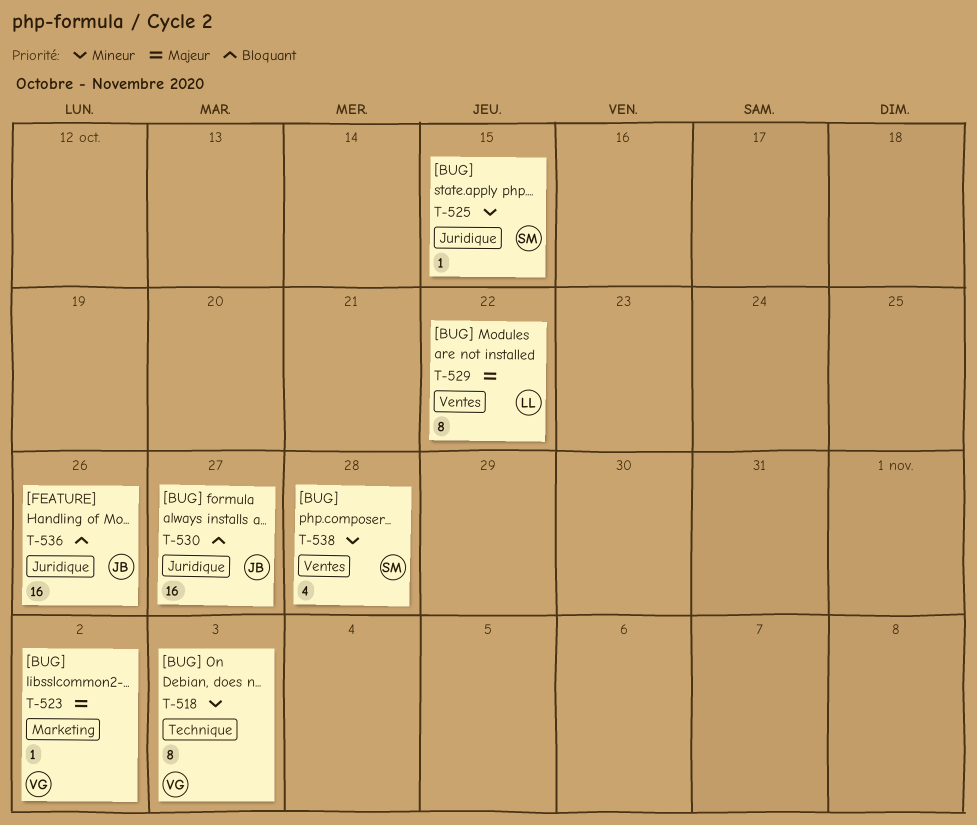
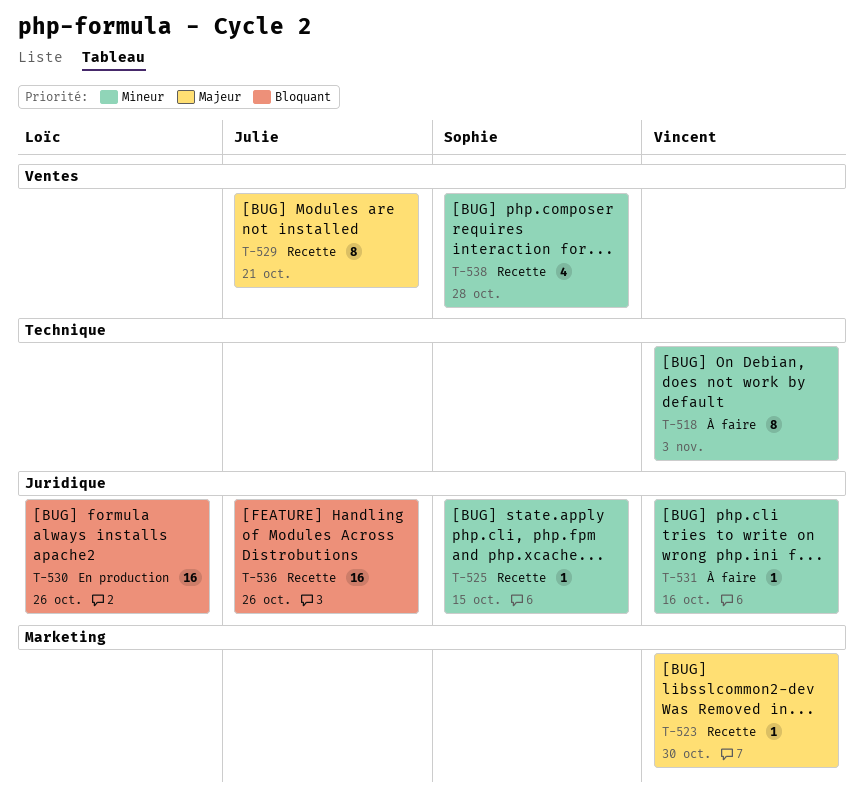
T-523, due: Nov 2 -> Oct 30
T-529, owner: Loïc -> Julie
T-529, due: Oct 22 -> Oct 21
T-530, owner: Julie -> Loïc
T-530, due: Oct 27 -> Oct 26
T-531: none -> present

